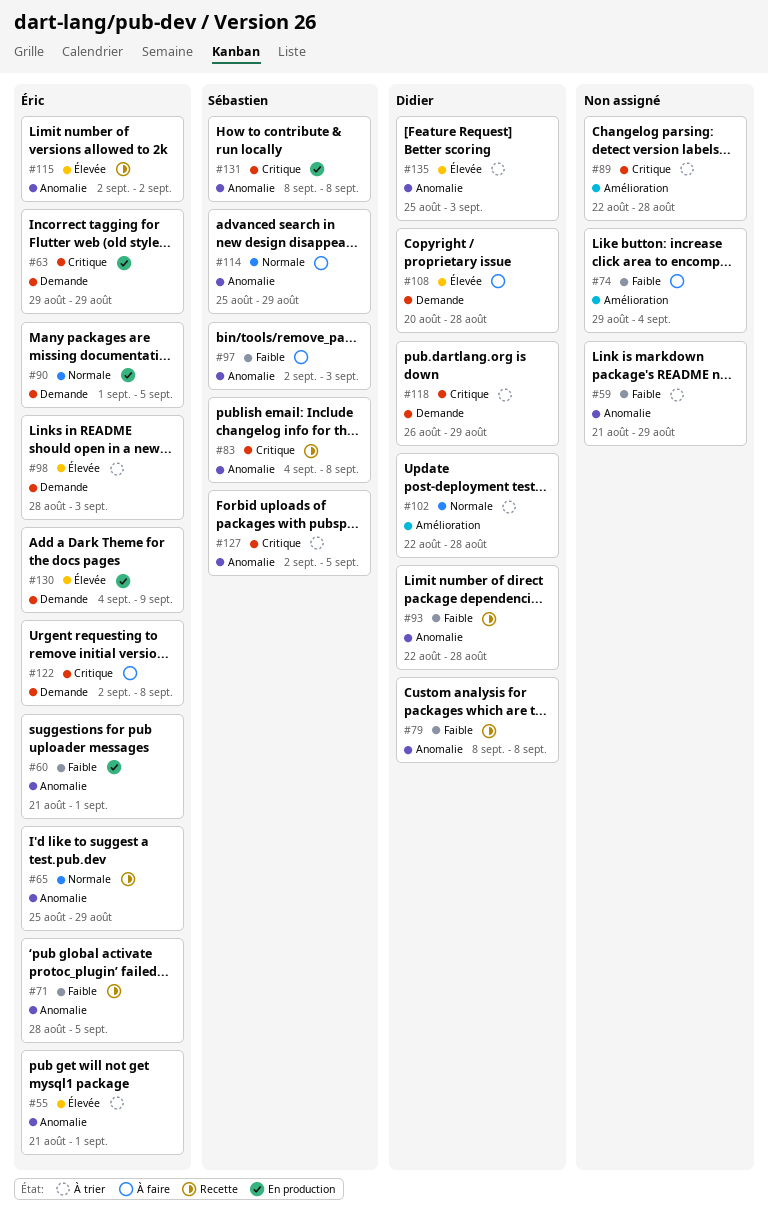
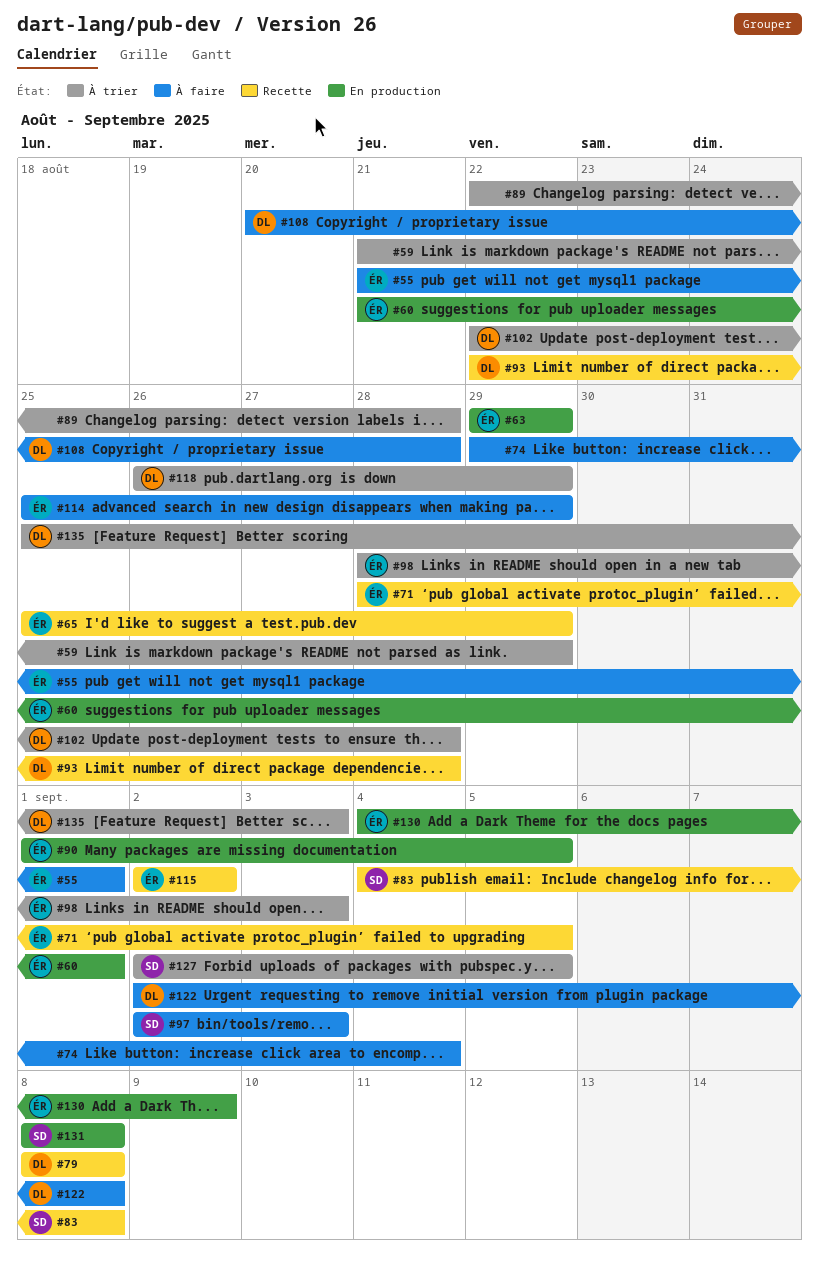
#55, status: À trier -> À faire
#114, owner: Sébastien -> Éric
#122, owner: Éric -> Didier

